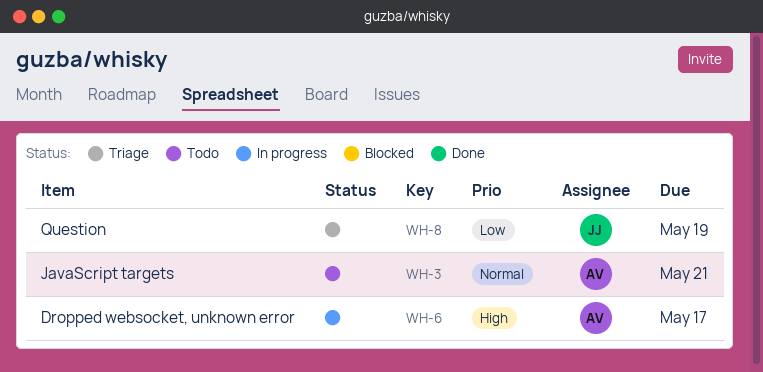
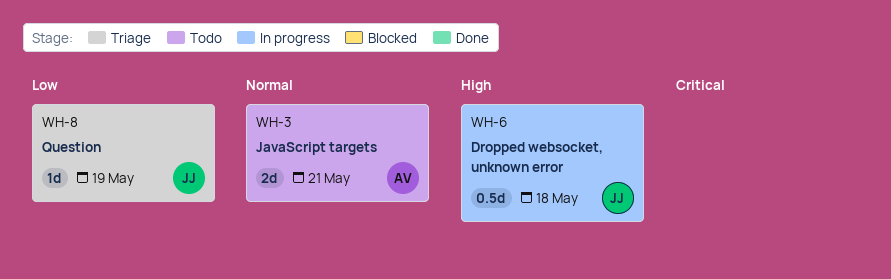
WH-6, owner: AV -> JJ
WH-6, due: May 17 -> May 18

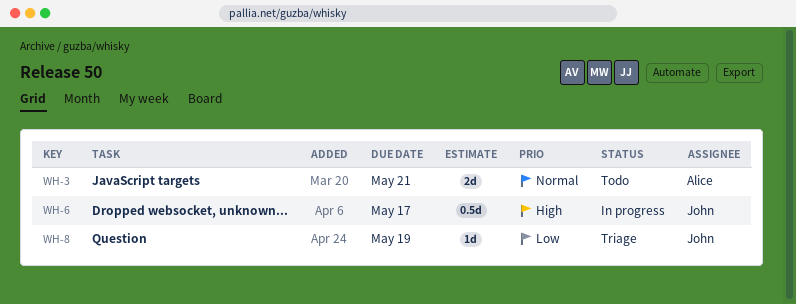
WH-6, due: May 18 -> May 17

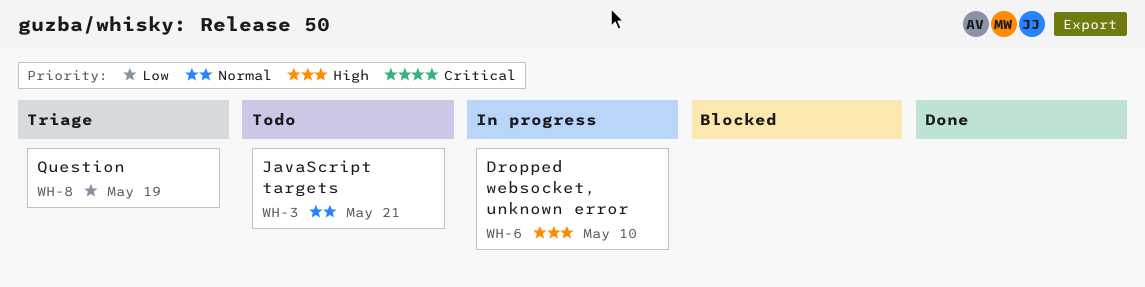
WH-6, due: May 17 -> May 10

